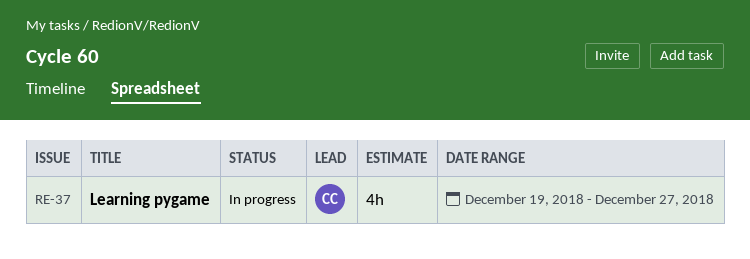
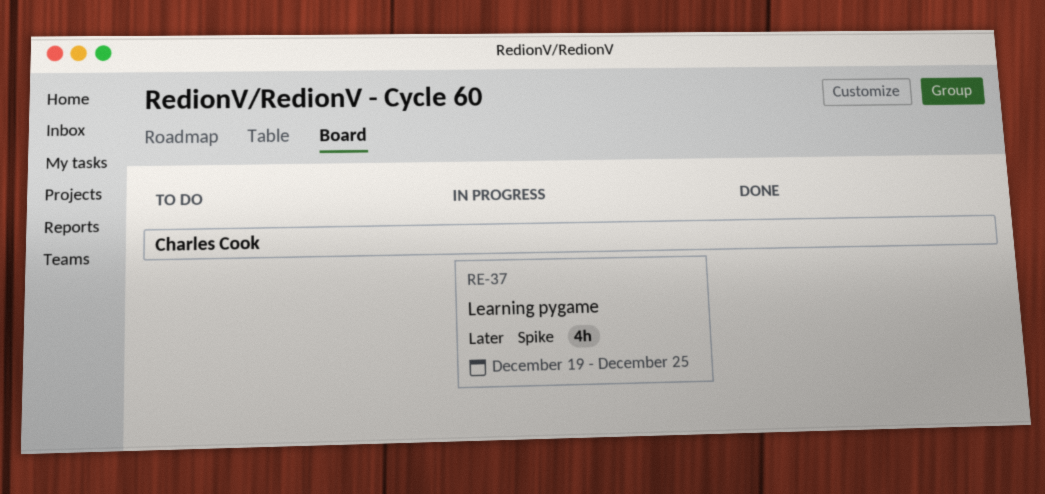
RE-37, due: Dec 27 -> Dec 25

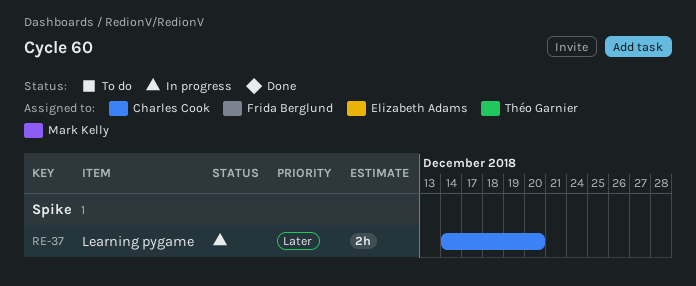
RE-37, estimate: 4h -> 2h
RE-37, start: Dec 19 -> Dec 14
RE-37, due: Dec 25 -> Dec 20

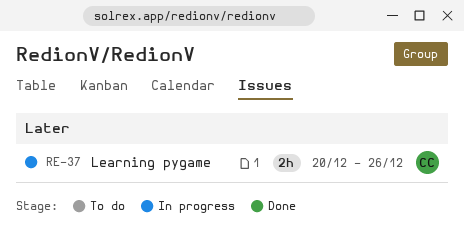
RE-37, start: Dec 14 -> Dec 20
RE-37, due: Dec 20 -> Dec 26

